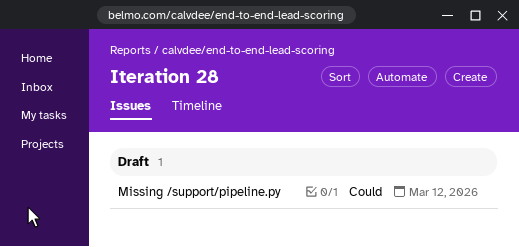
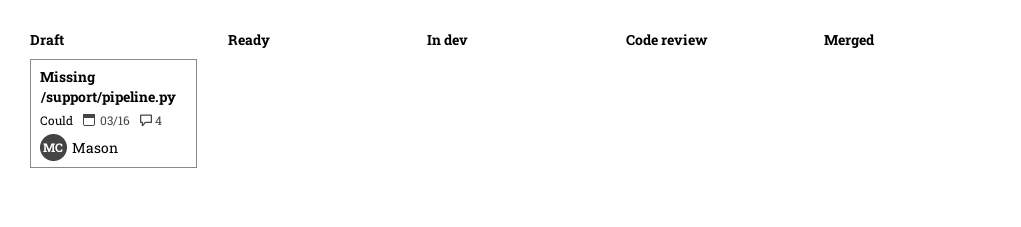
Missing /support/pipeline.py, due: Mar 12 -> Mar 16

